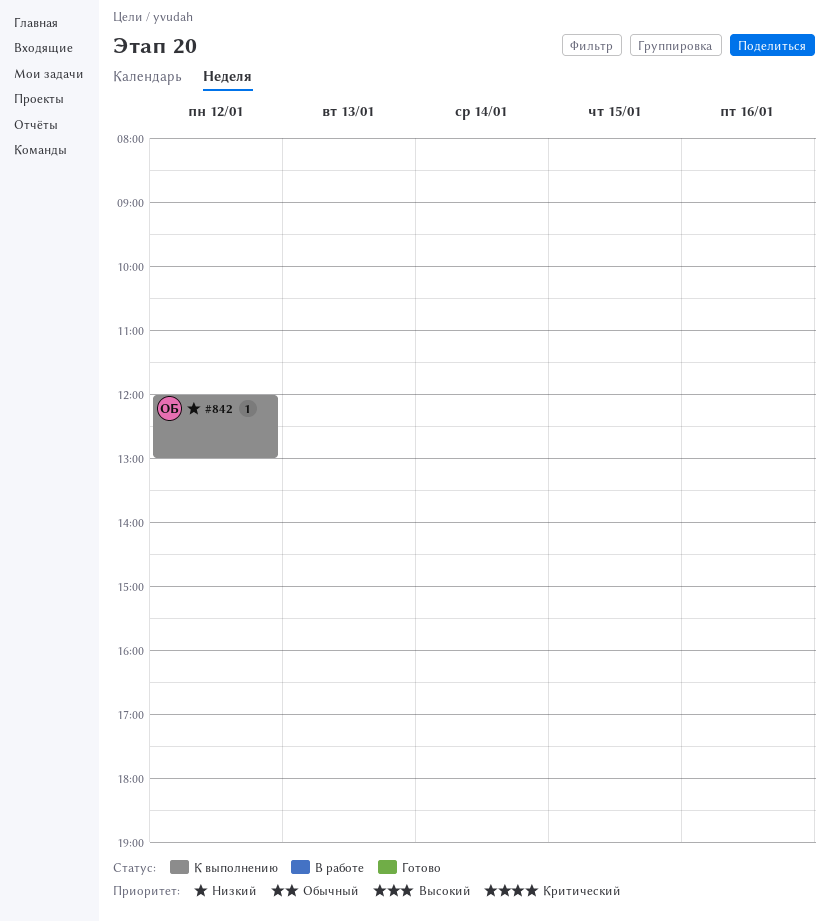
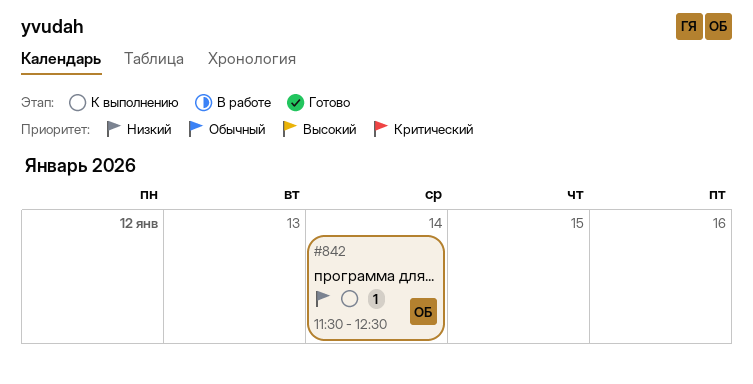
#842, day: Jan 12 -> Jan 14
#842, begins: 12:00 -> 11:30
#842, ends: 13:00 -> 12:30

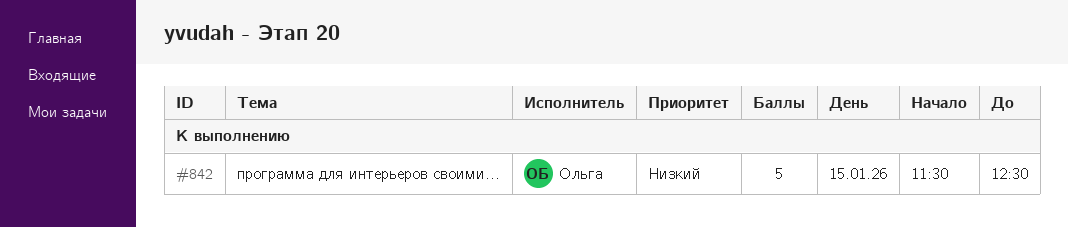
#842, estimate: 1 -> 5
#842, day: Jan 14 -> Jan 15

